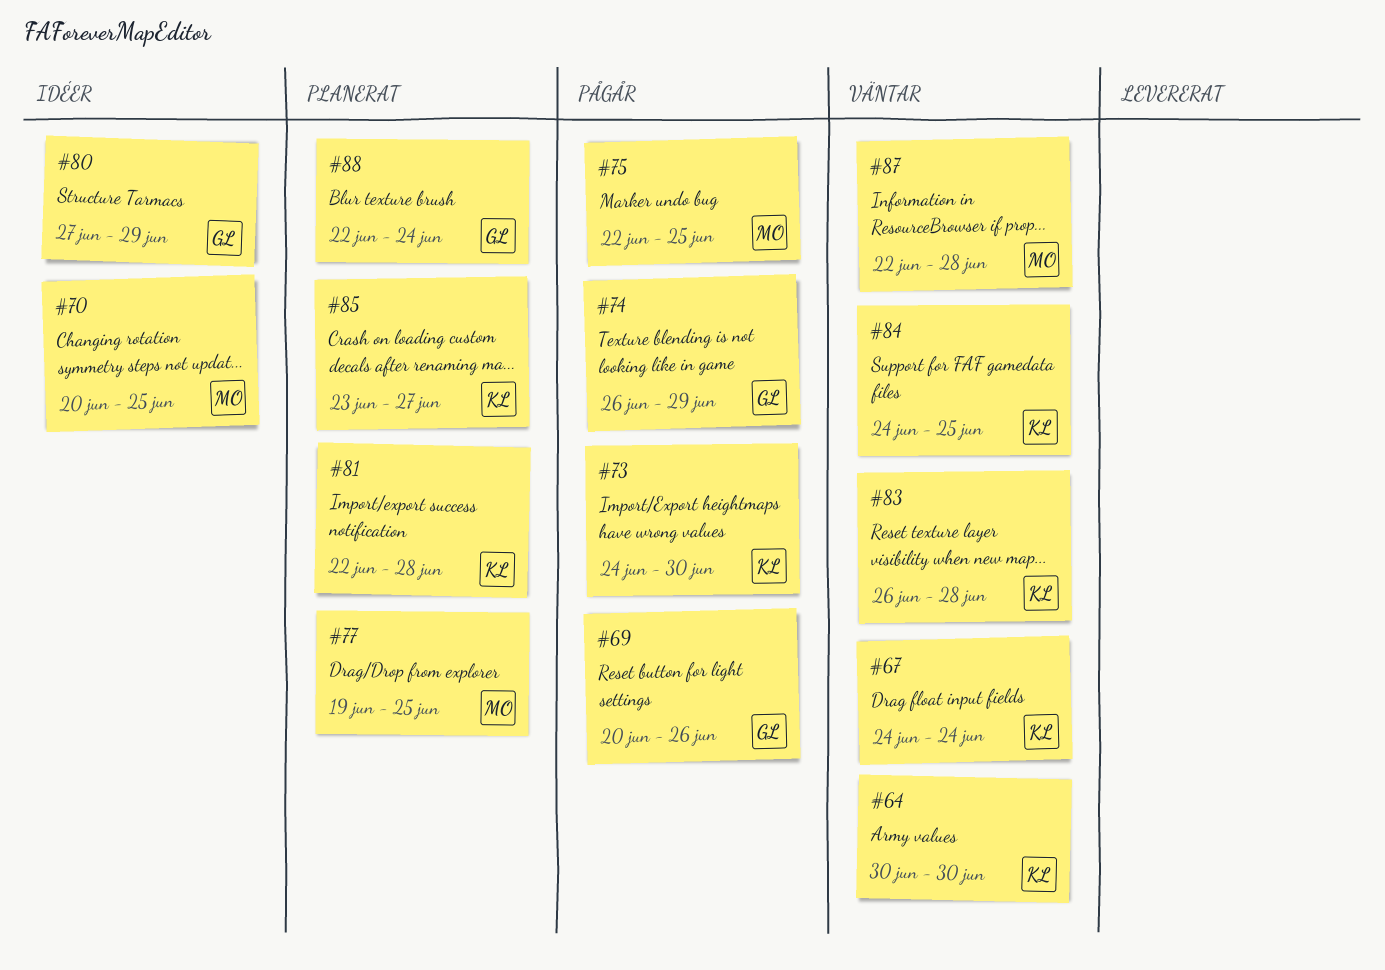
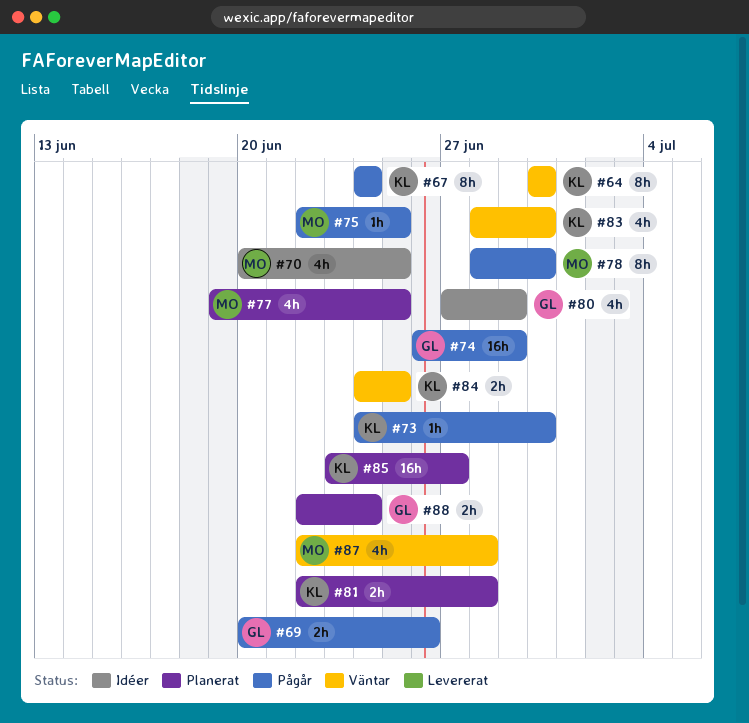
#67, status: Väntar -> Pågår
#78: none -> present
#83, start: Jun 26 -> Jun 28
#83, due: Jun 28 -> Jun 30

